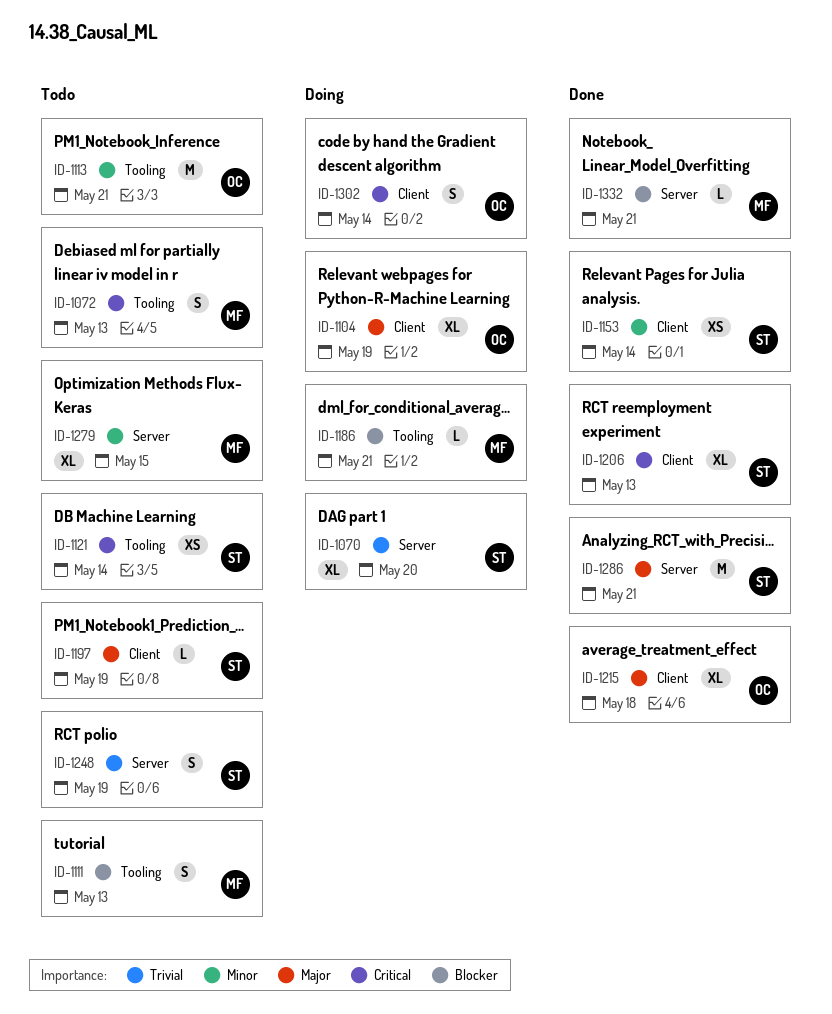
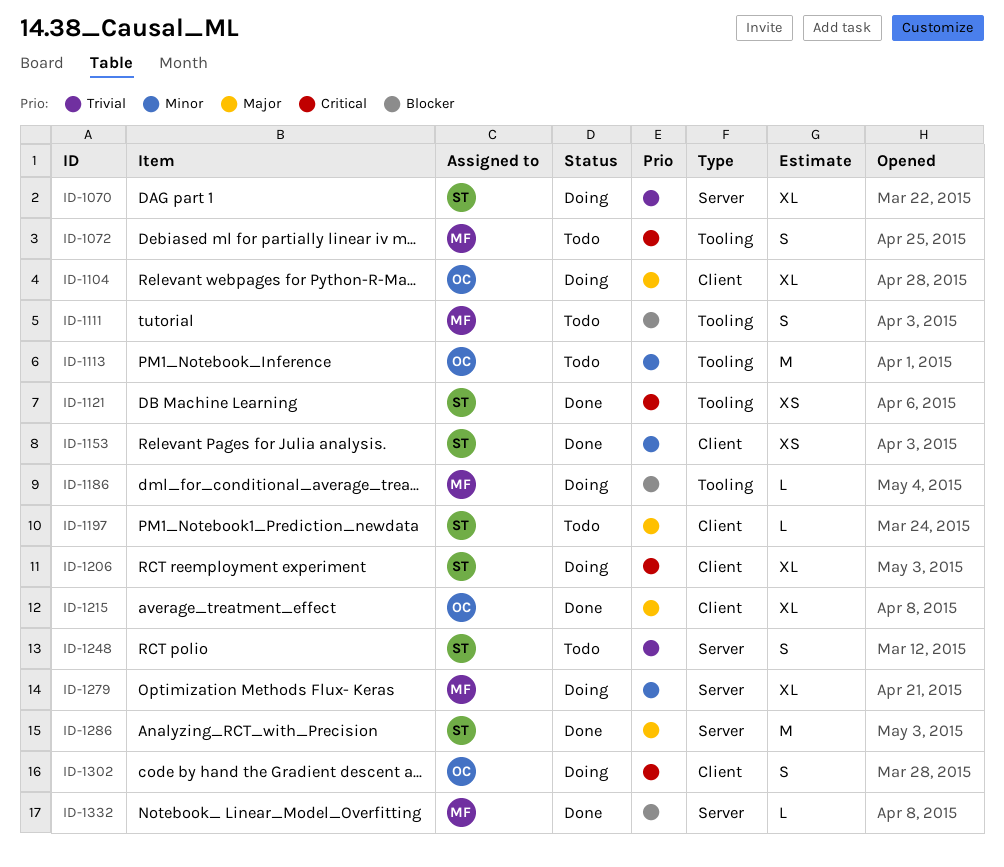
ID-1121, status: Todo -> Done
ID-1206, status: Done -> Doing
ID-1279, status: Todo -> Doing

